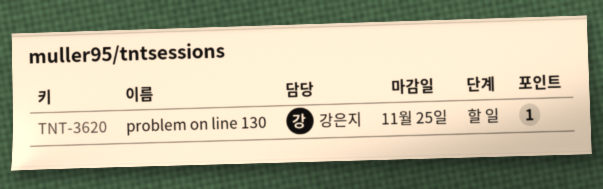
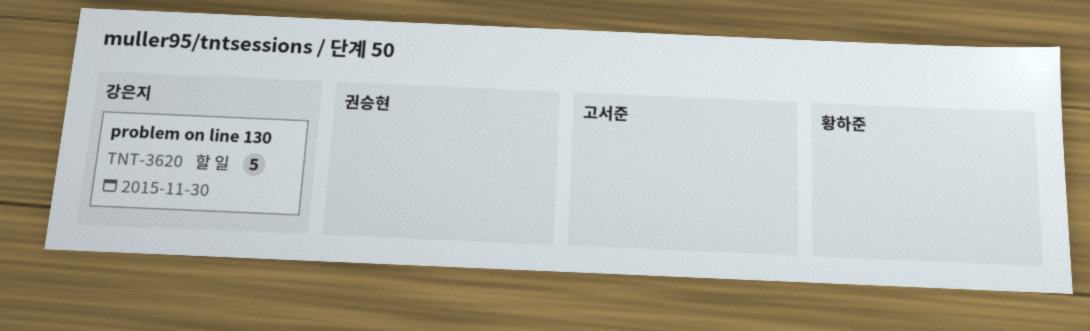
TNT-3620, estimate: 1 -> 5
TNT-3620, due: Nov 25 -> Nov 30

